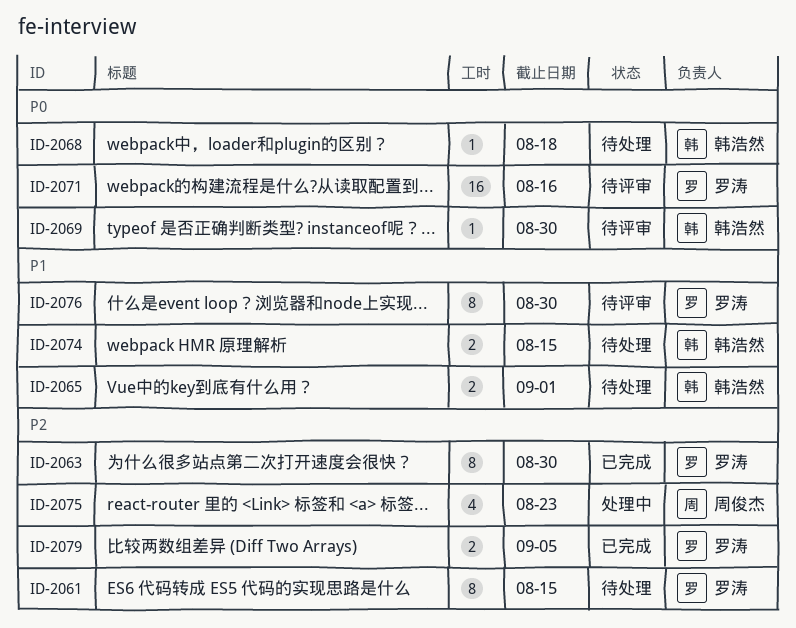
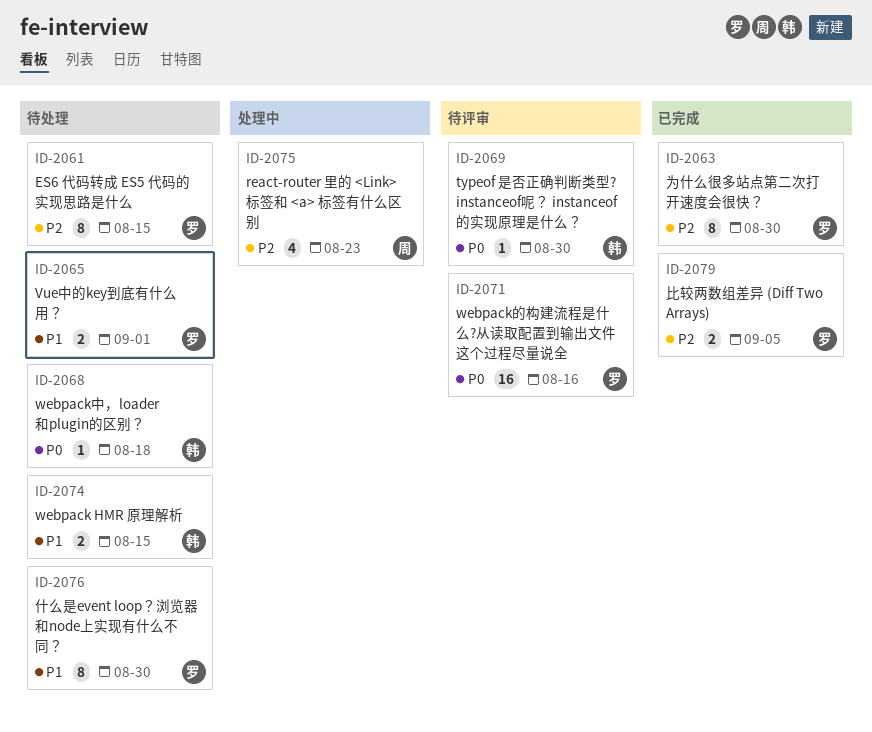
ID-2065, owner: 韩浩然 -> 罗涛
ID-2076, status: 待评审 -> 待处理

